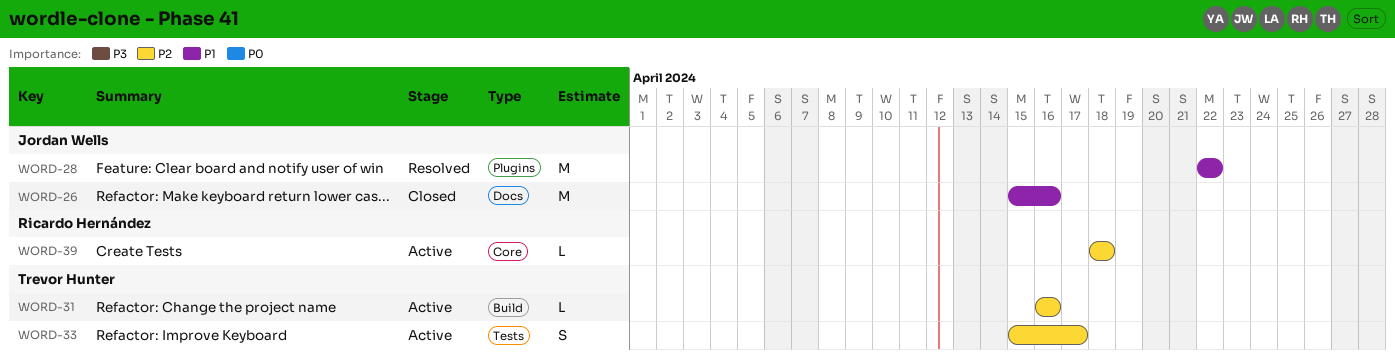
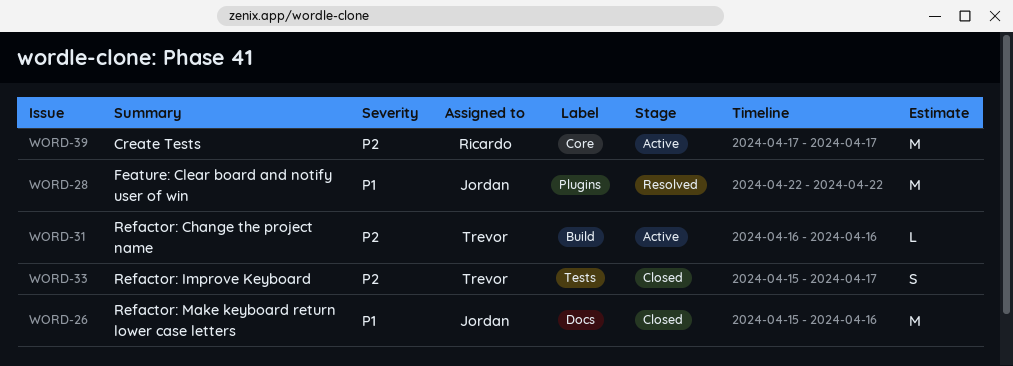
WORD-33, status: Active -> Closed
WORD-39, estimate: L -> M
WORD-39, start: Apr 18 -> Apr 17
WORD-39, due: Apr 18 -> Apr 17

